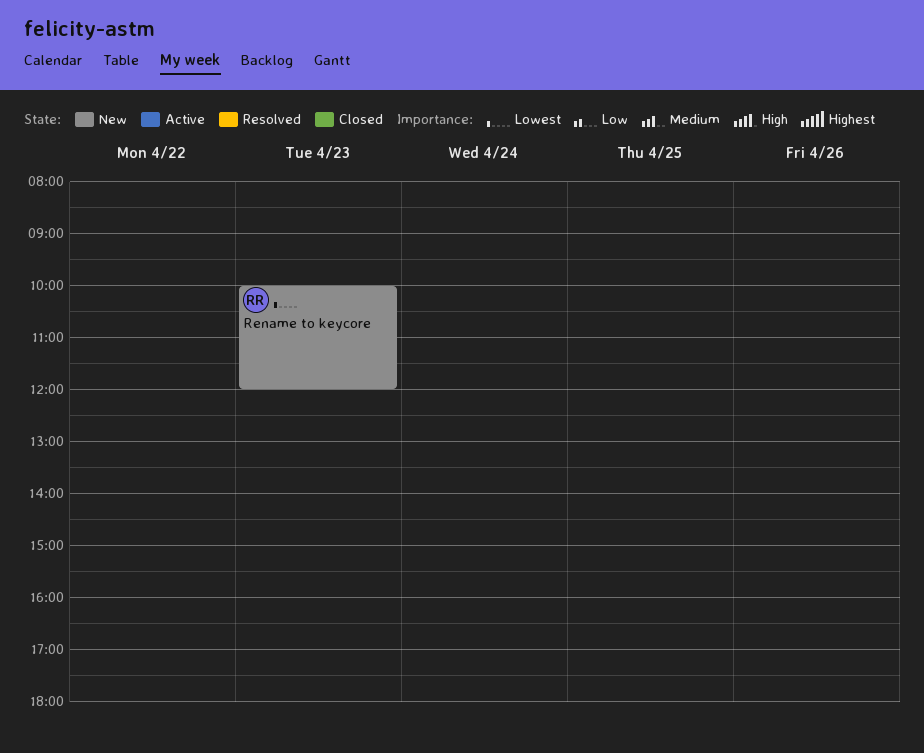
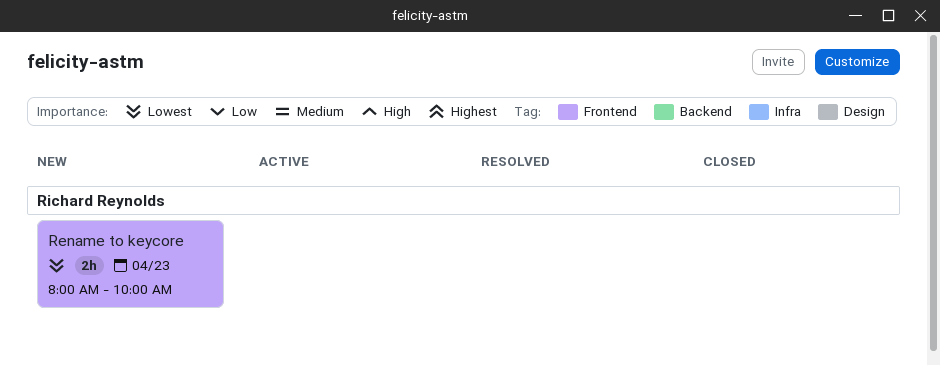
Rename to keycore, begins: 10:00 -> 08:00
Rename to keycore, ends: 12:00 -> 10:00

